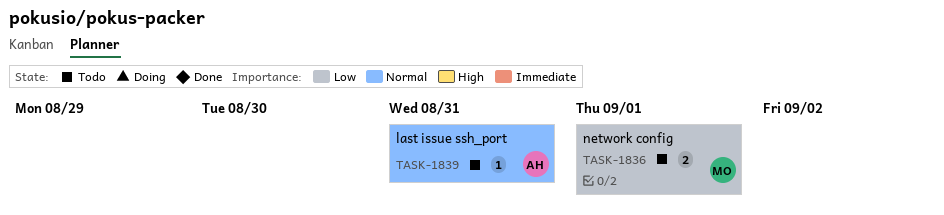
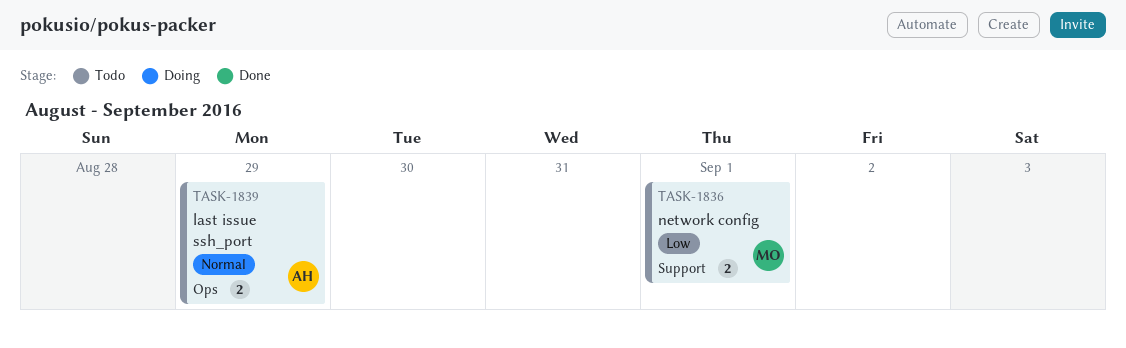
TASK-1839, estimate: 1 -> 2
TASK-1839, due: Aug 31 -> Aug 29

